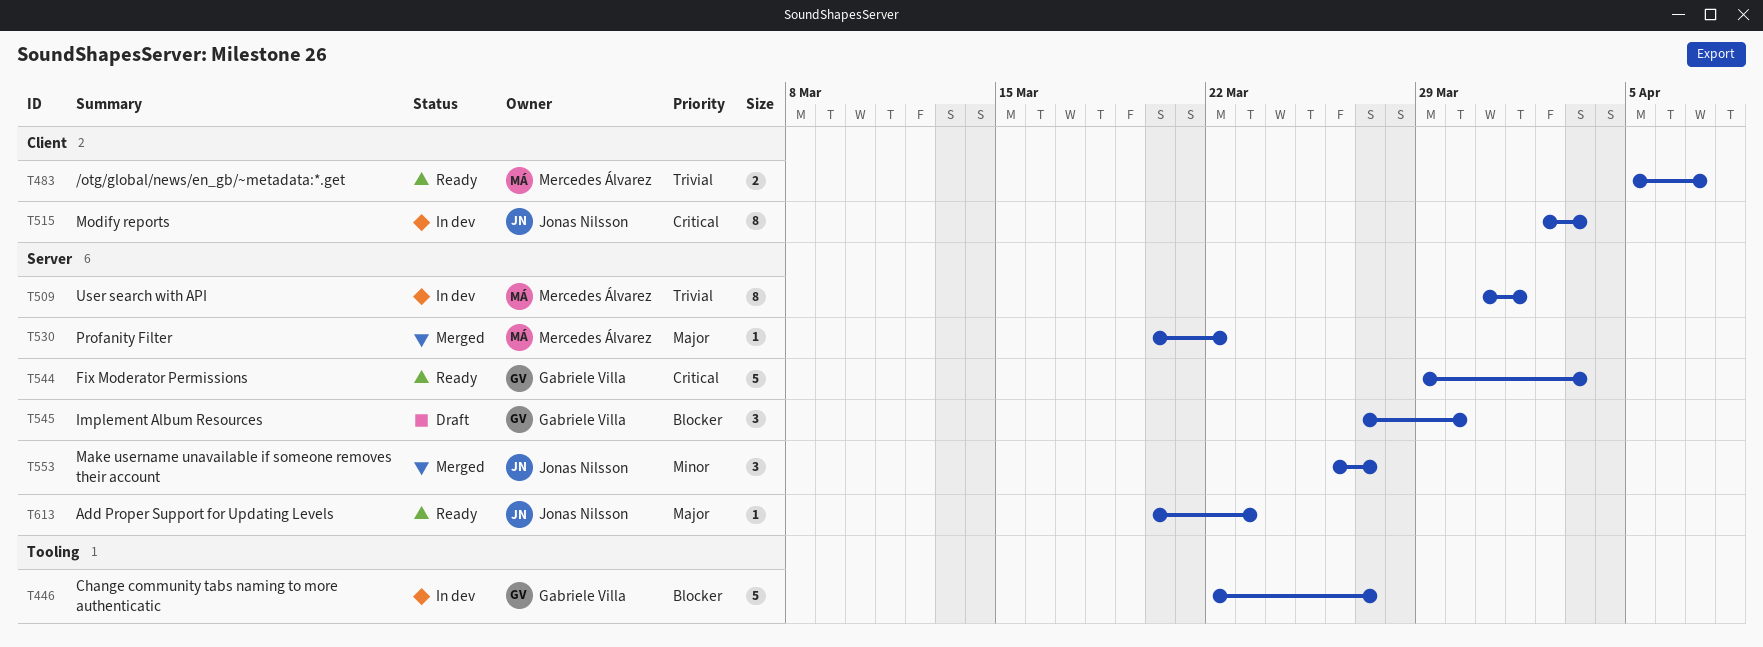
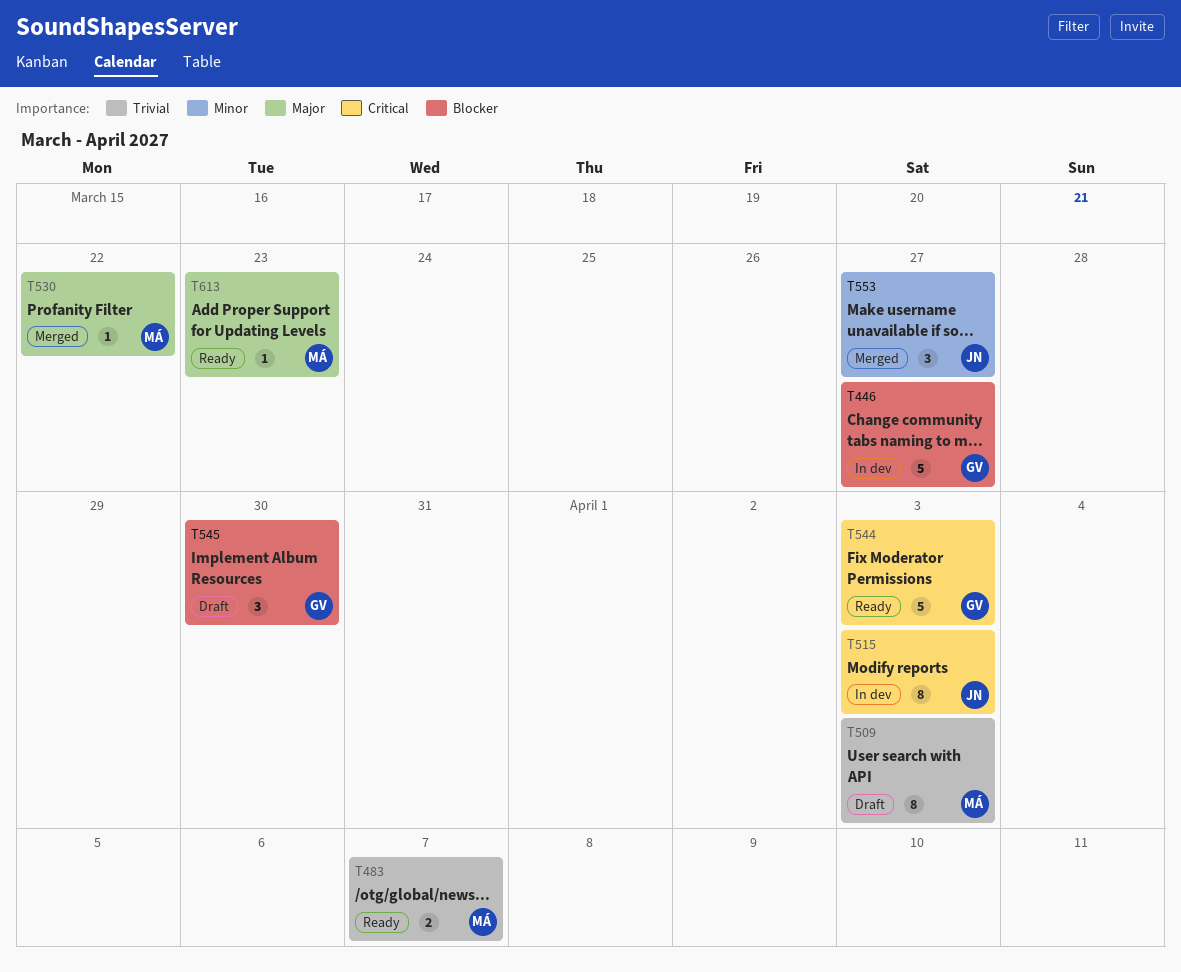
T509, status: In dev -> Draft
T509, due: Apr 1 -> Apr 3
T613, owner: Jonas Nilsson -> Mercedes Álvarez

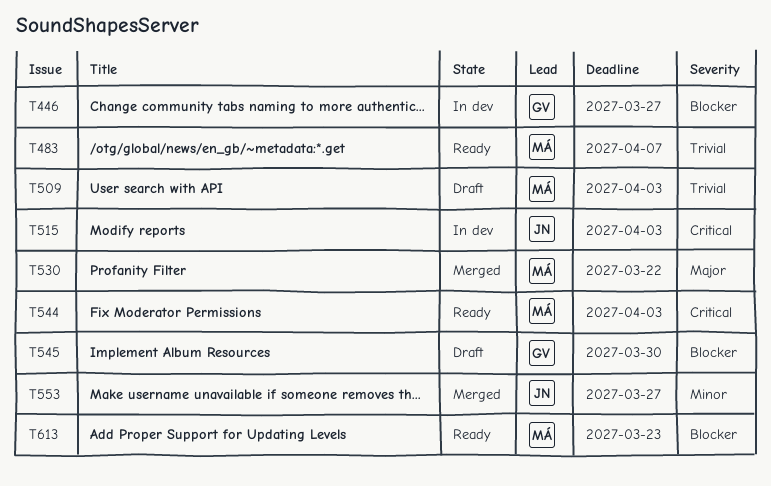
T544, owner: GV -> MÁ
T613, priority: Major -> Blocker

